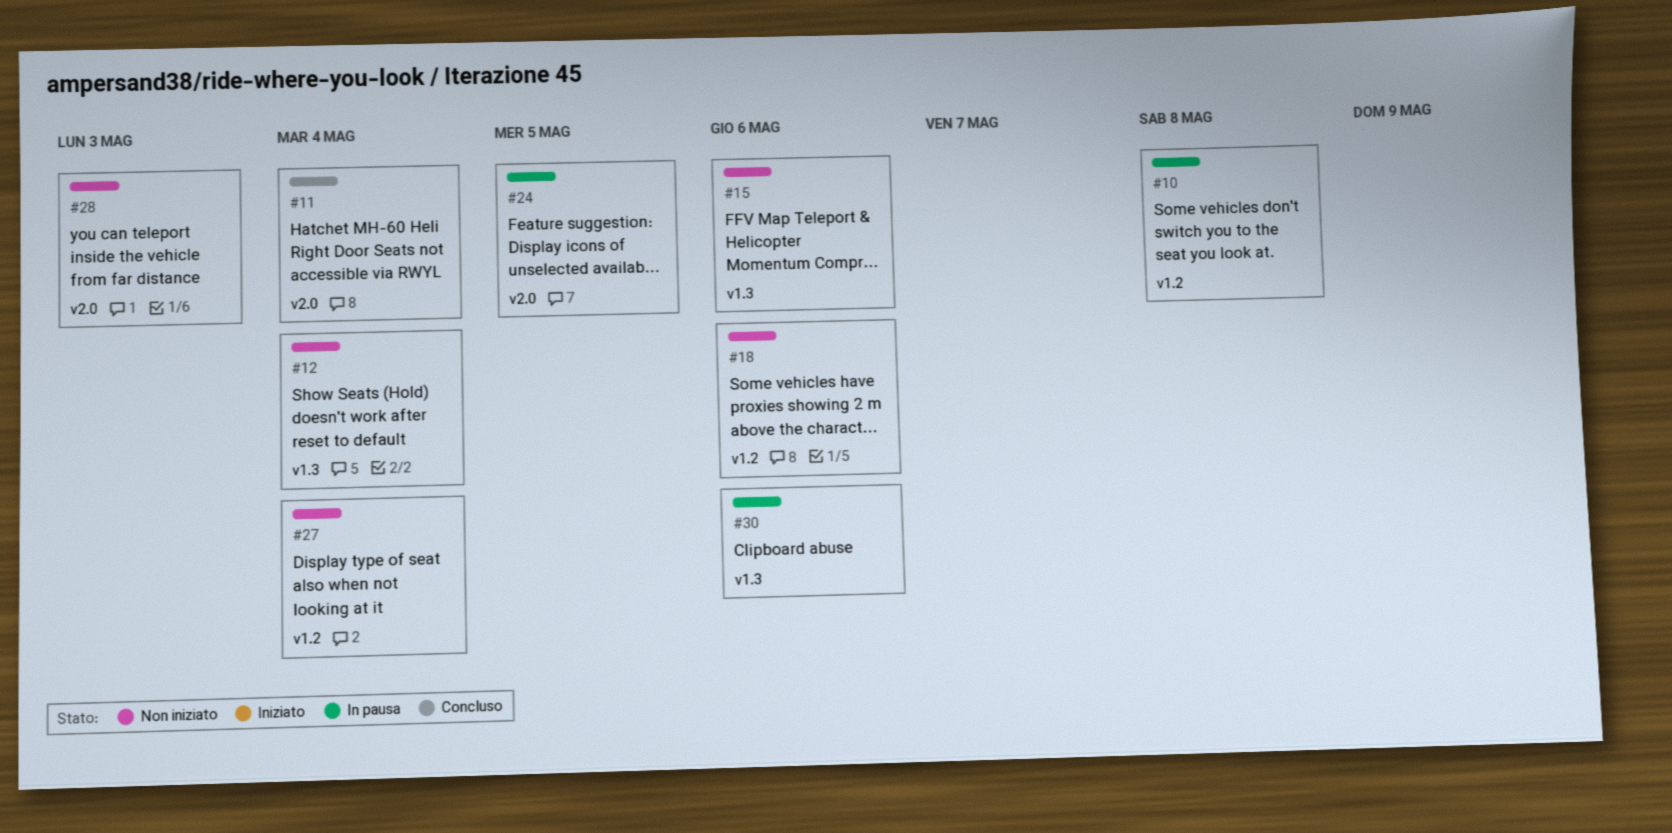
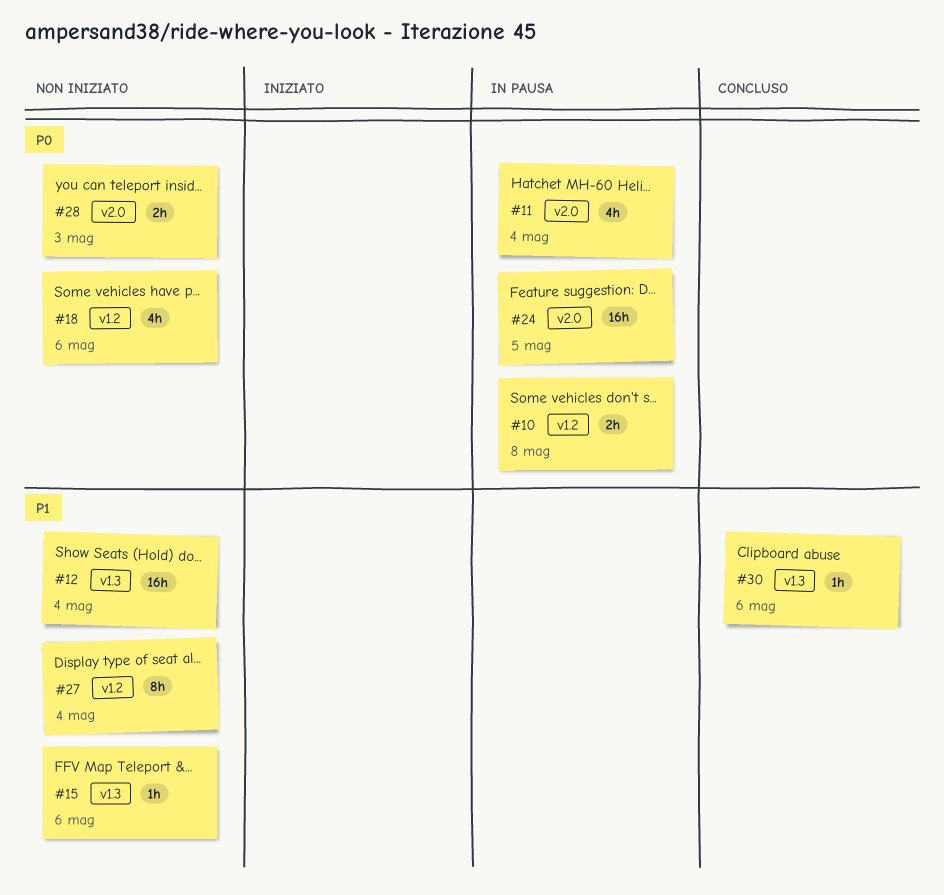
#11, status: Concluso -> In pausa
#30, status: In pausa -> Concluso

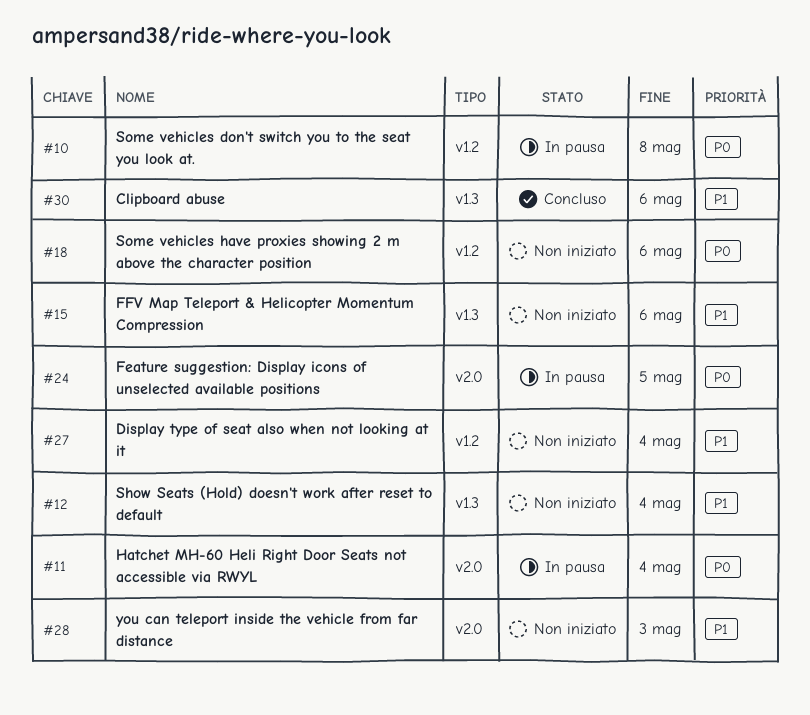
#28, priority: P0 -> P1

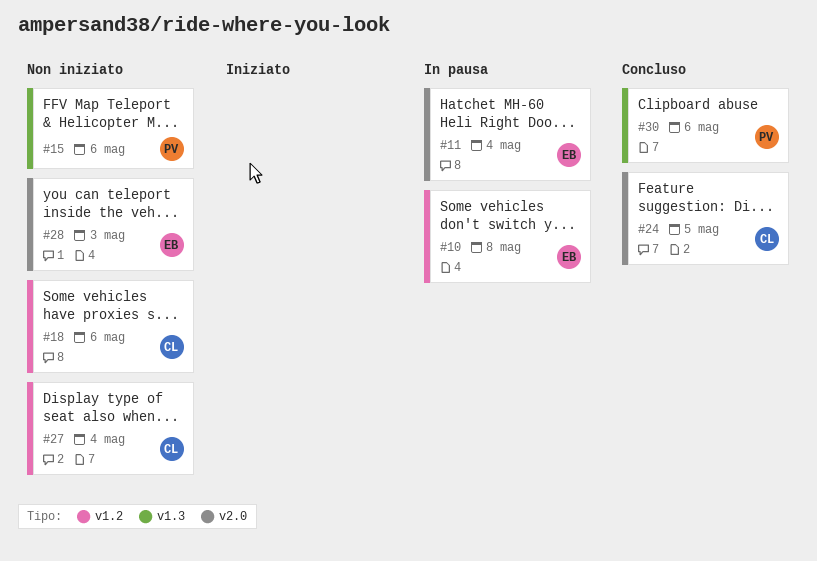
#12: present -> none
#24, status: In pausa -> Concluso

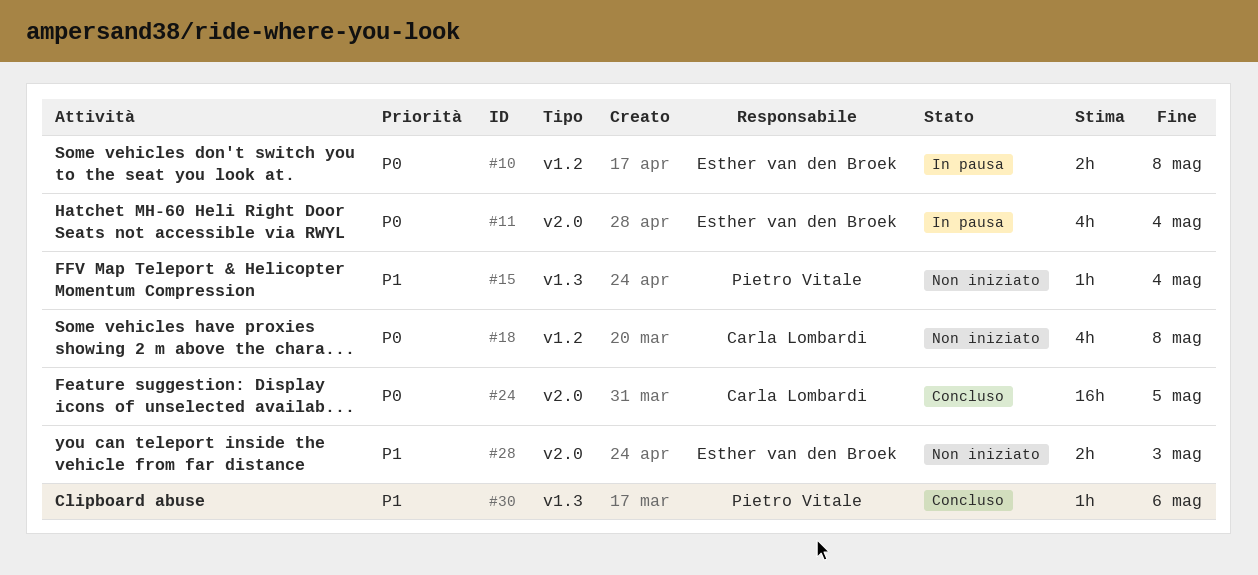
#15, due: May 6 -> May 4
#18, due: May 6 -> May 8
#27: present -> none

